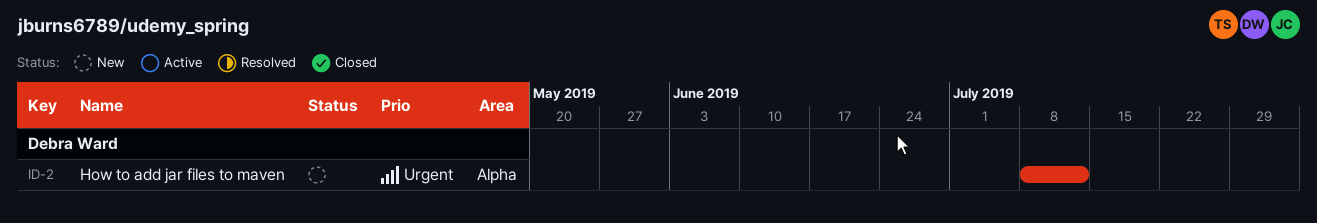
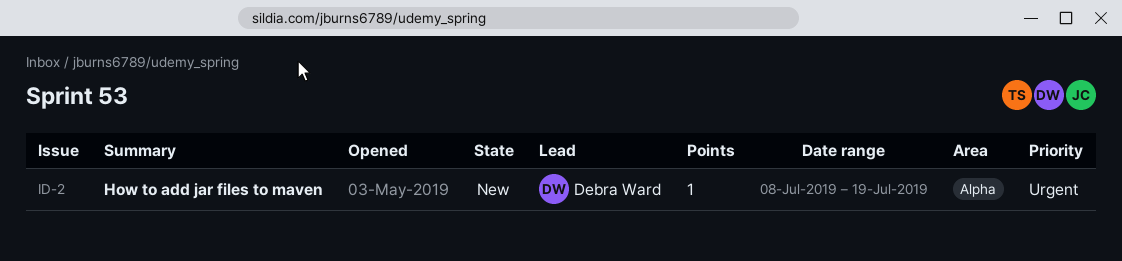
ID-2, due: Jul 12 -> Jul 19

